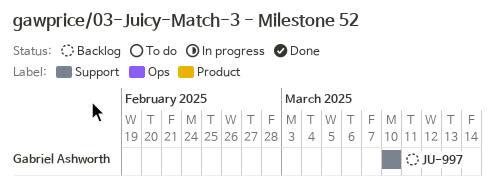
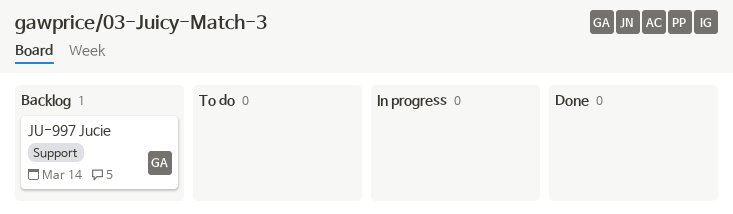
JU-997, due: Mar 10 -> Mar 14

